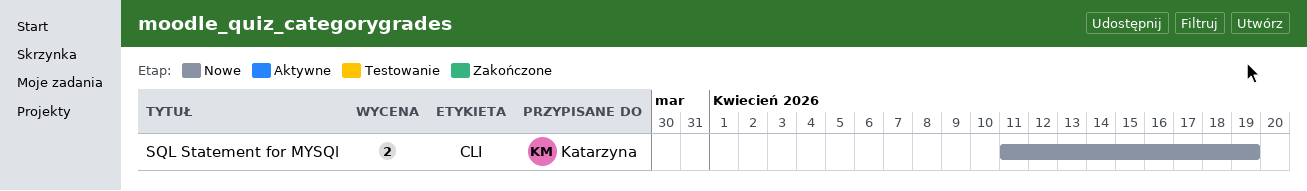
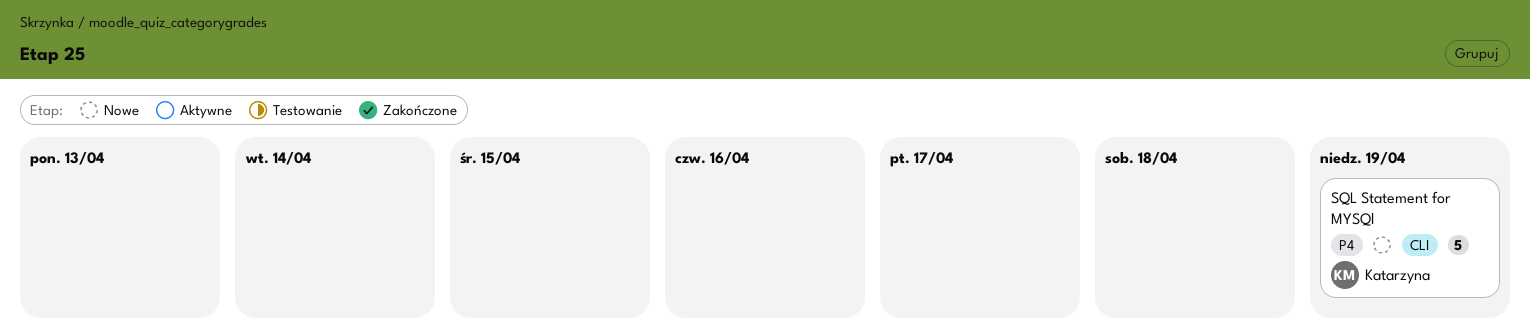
SQL Statement for MYSQl, estimate: 2 -> 5

